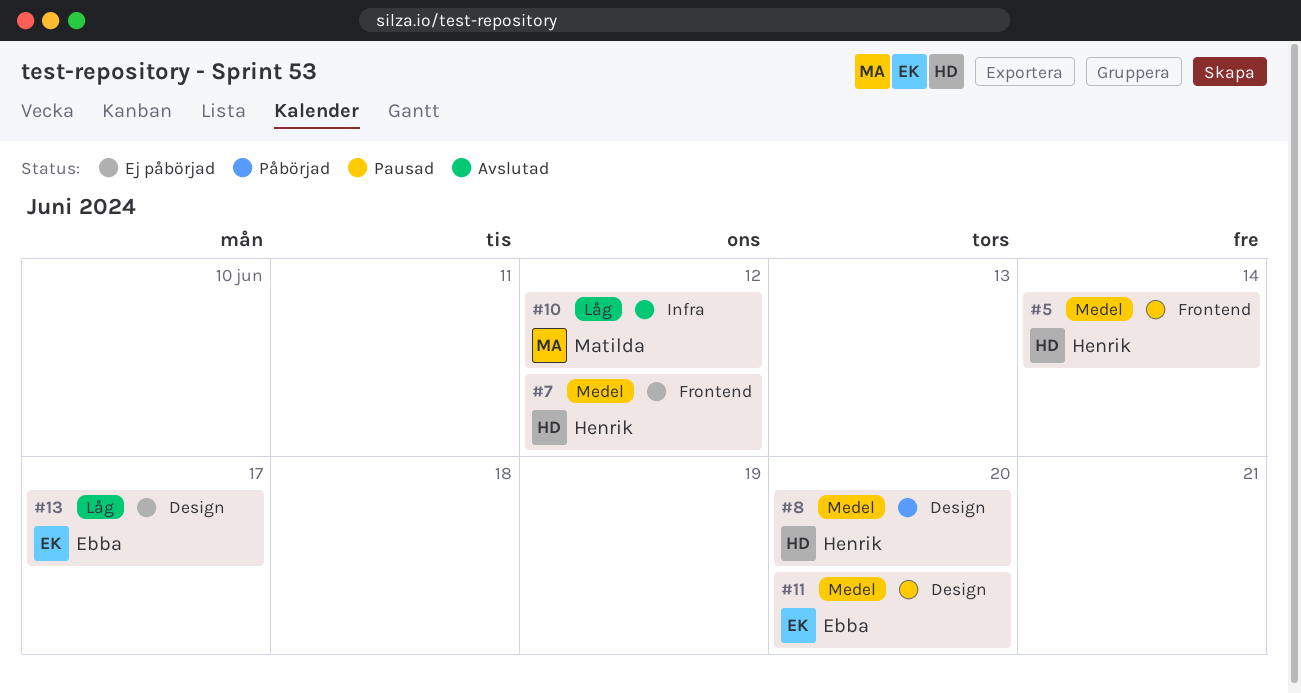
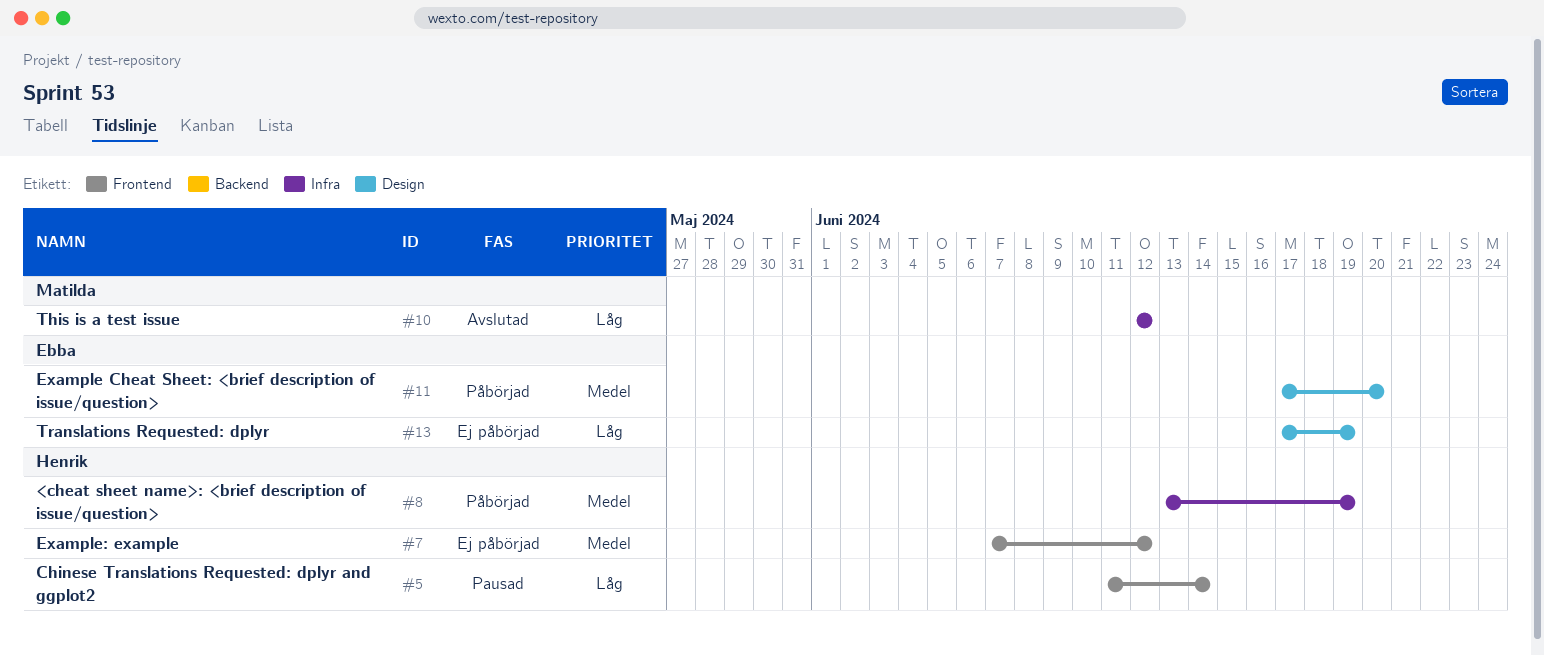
#5, priority: Medel -> Låg
#8, label: Design -> Infra
#8, due: Jun 20 -> Jun 19
#11, status: Pausad -> Påbörjad
#13, due: Jun 17 -> Jun 19

